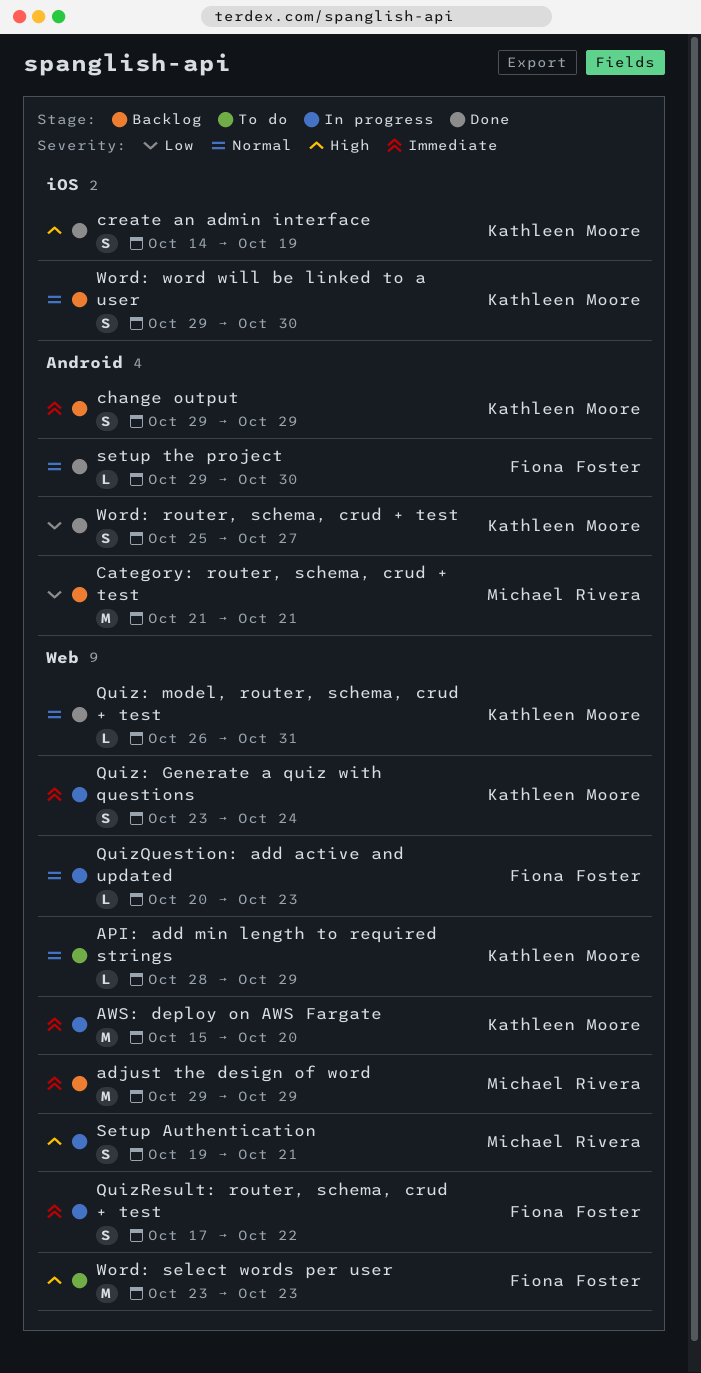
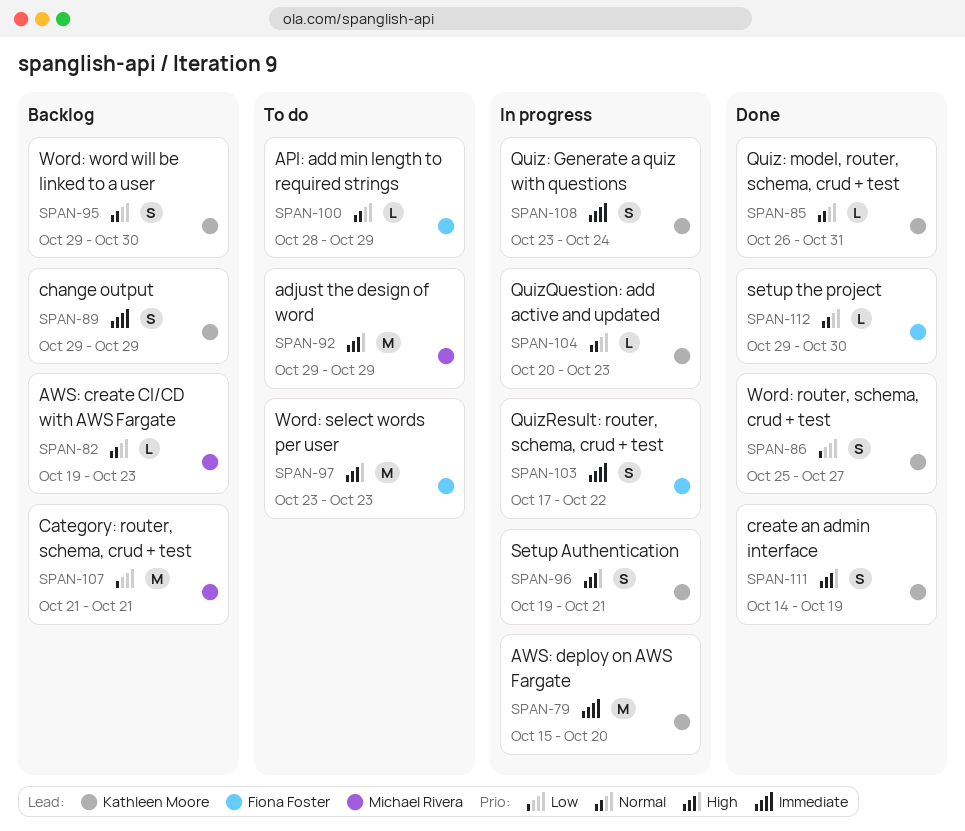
adjust the design of word, status: Backlog -> To do
adjust the design of word, priority: Immediate -> High
API: add min length to required strings, owner: Kathleen Moore -> Fiona Foster
AWS: create CI/CD with AWS Fargate: none -> present
QuizQuestion: add active and updated, owner: Fiona Foster -> Kathleen Moore
Setup Authentication, owner: Michael Rivera -> Kathleen Moore

